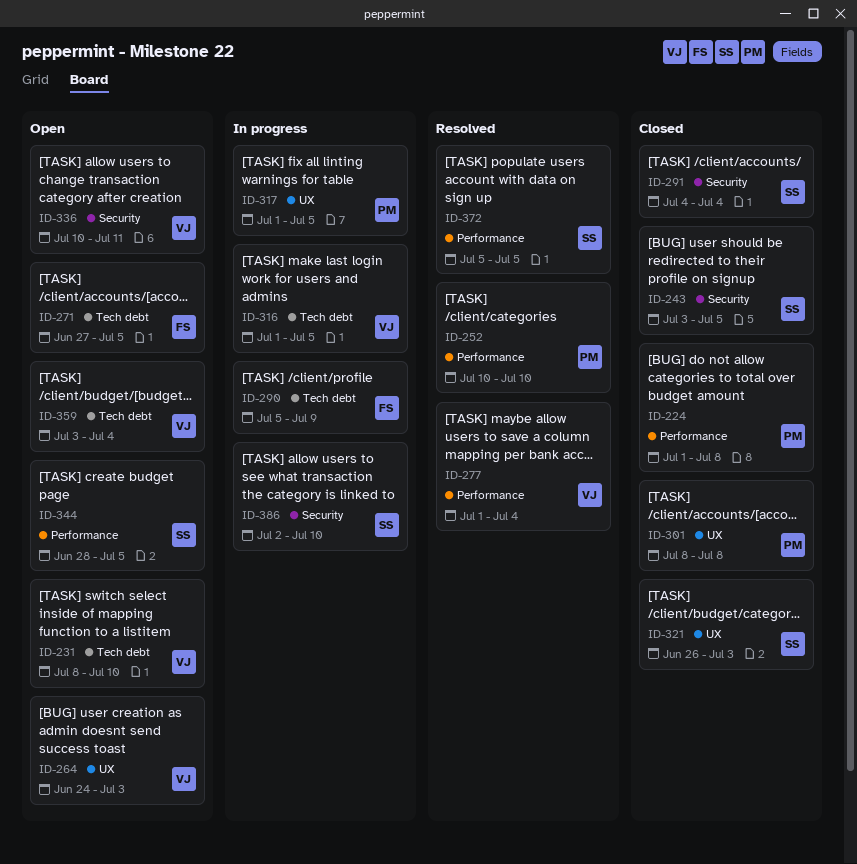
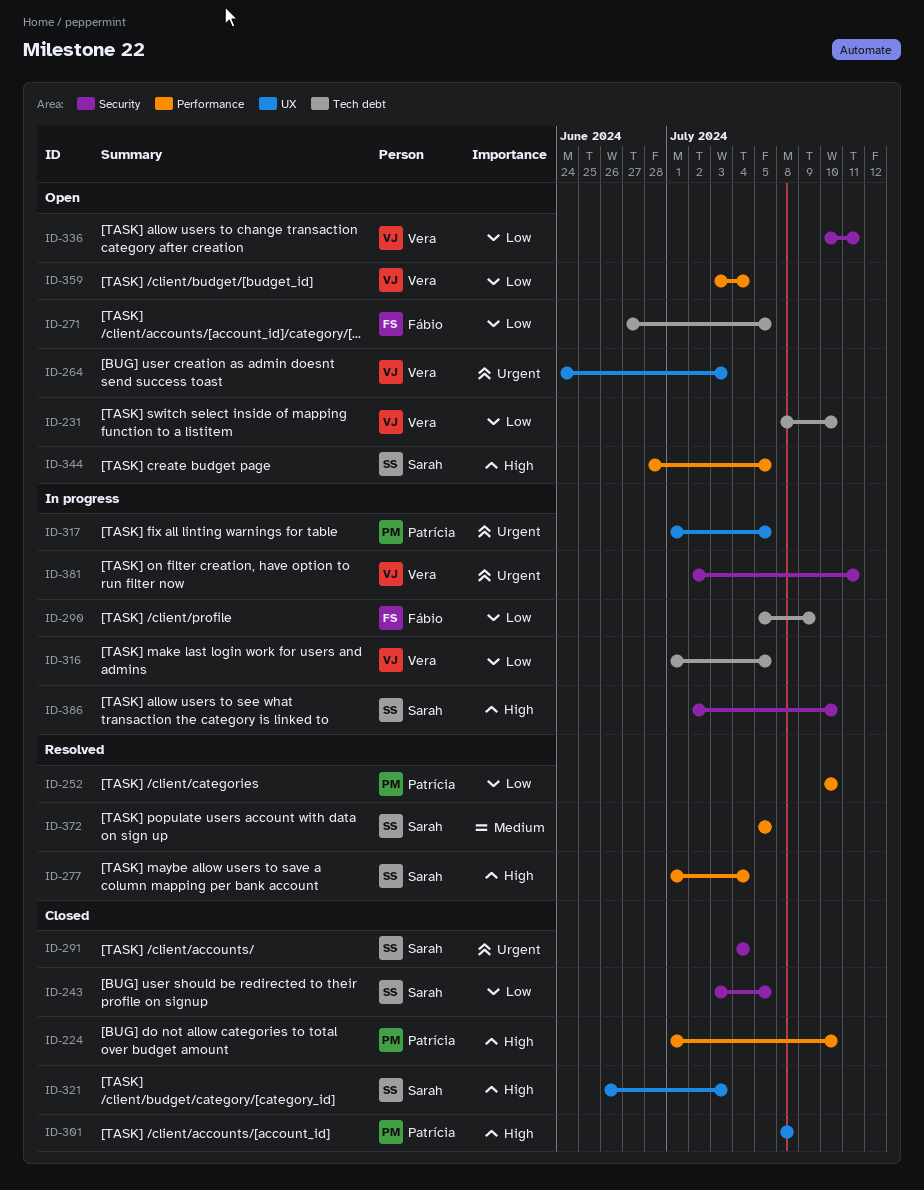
ID-224, due: Jul 8 -> Jul 10
ID-277, owner: Vera -> Sarah
ID-359, label: Tech debt -> Performance
ID-381: none -> present

